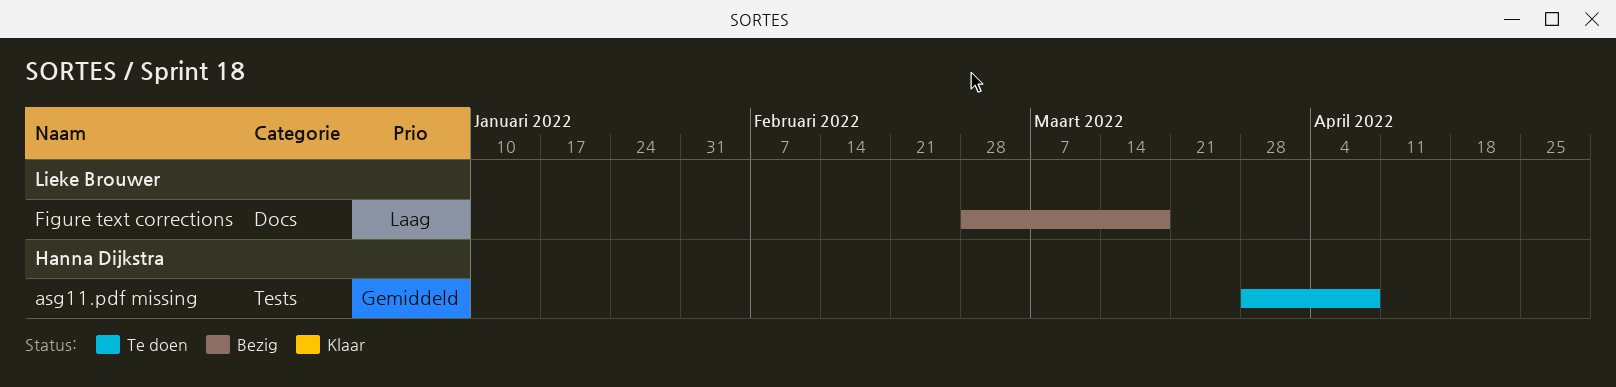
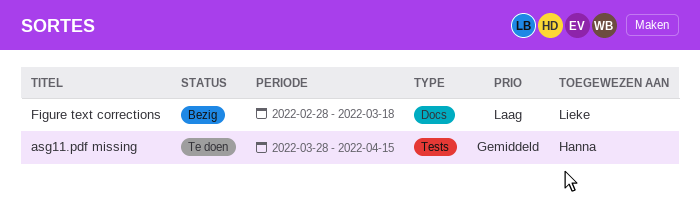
asg11.pdf missing, due: Apr 8 -> Apr 15

